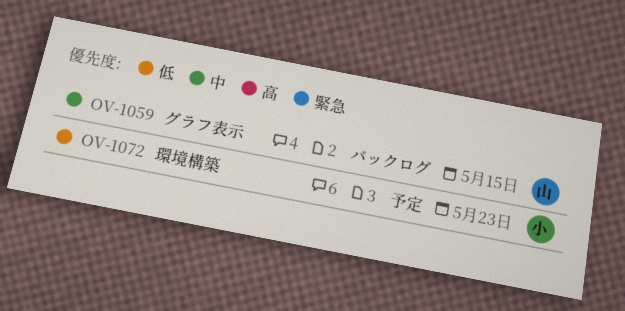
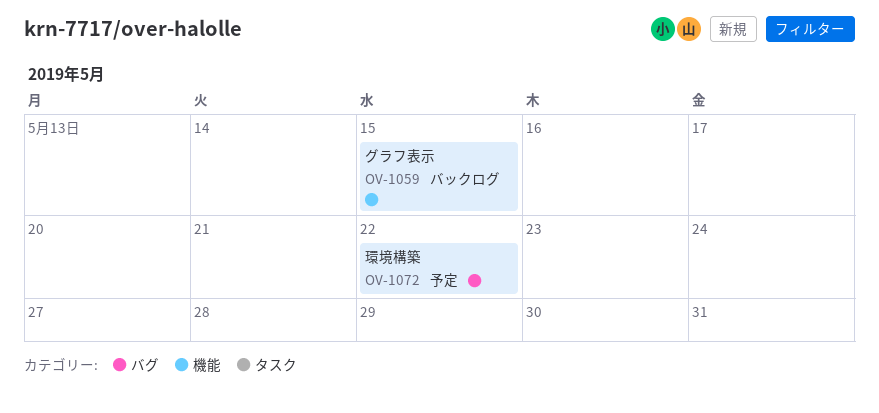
OV-1072, due: May 23 -> May 22

